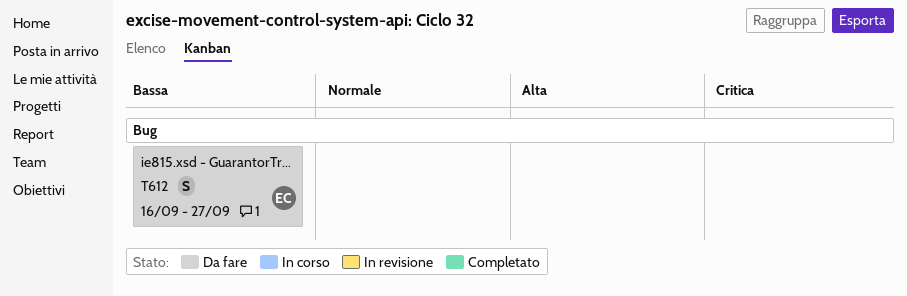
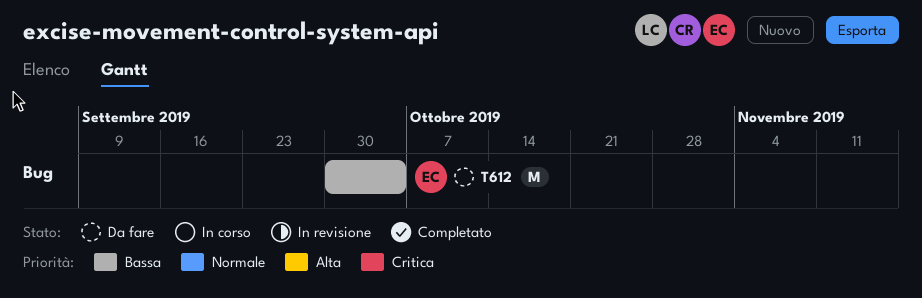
T612, estimate: S -> M
T612, start: Sep 16 -> Sep 30
T612, due: Sep 27 -> Oct 4

